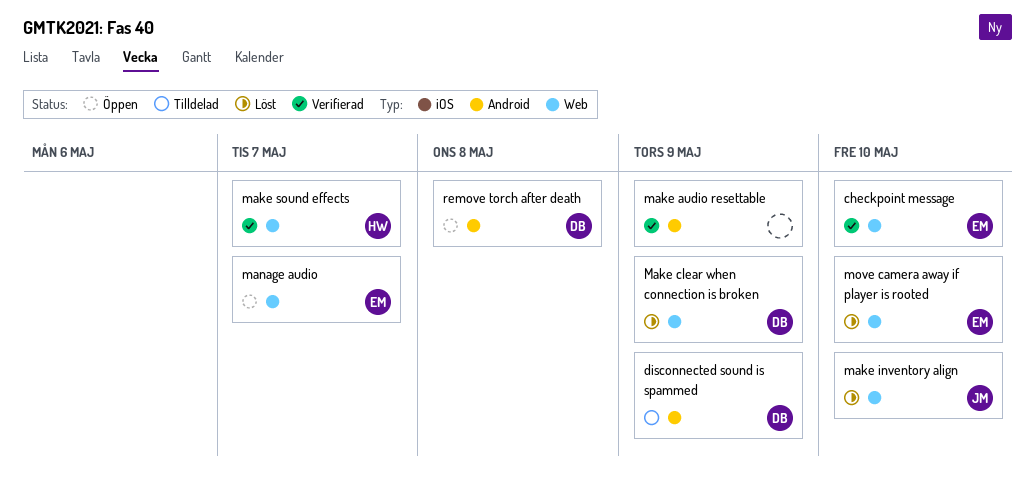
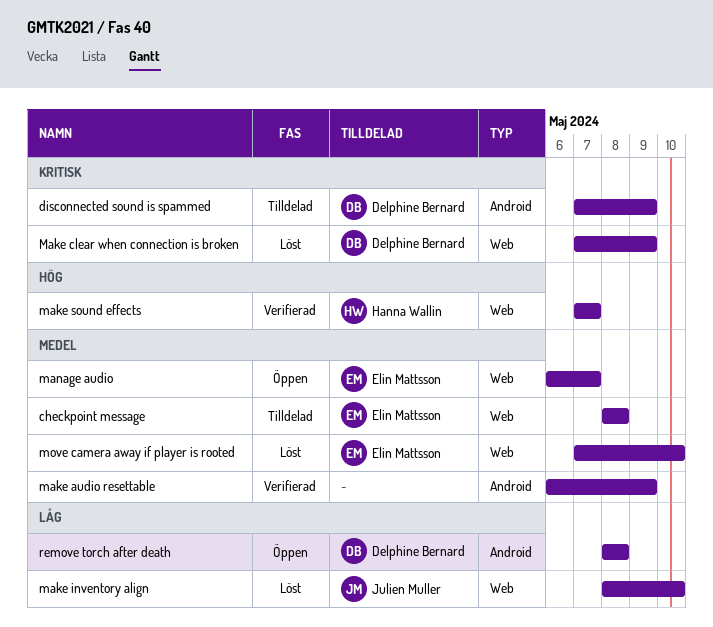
checkpoint message, status: Verifierad -> Tilldelad
checkpoint message, due: May 10 -> May 8

